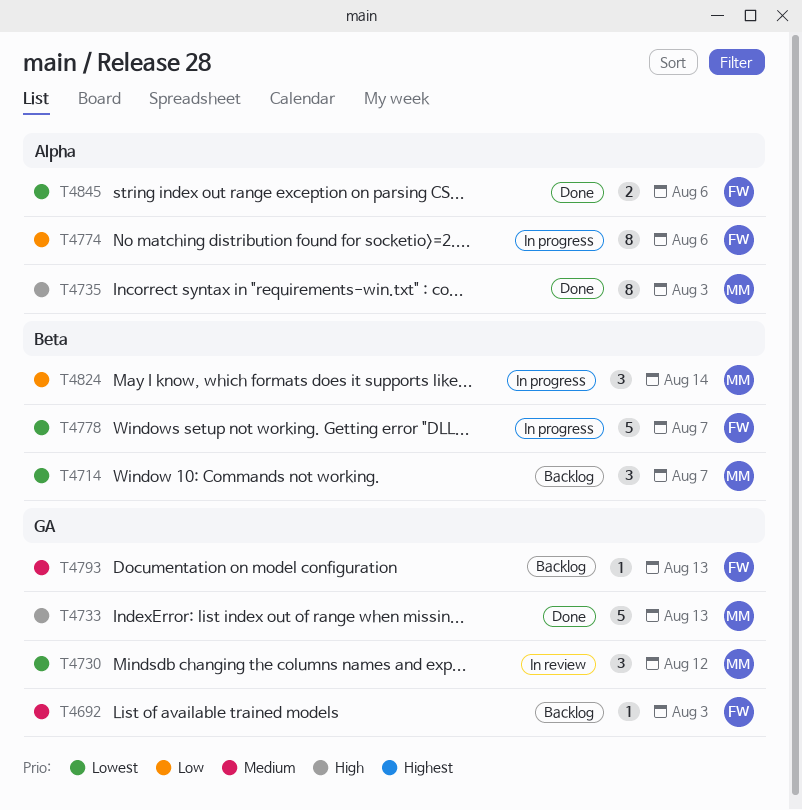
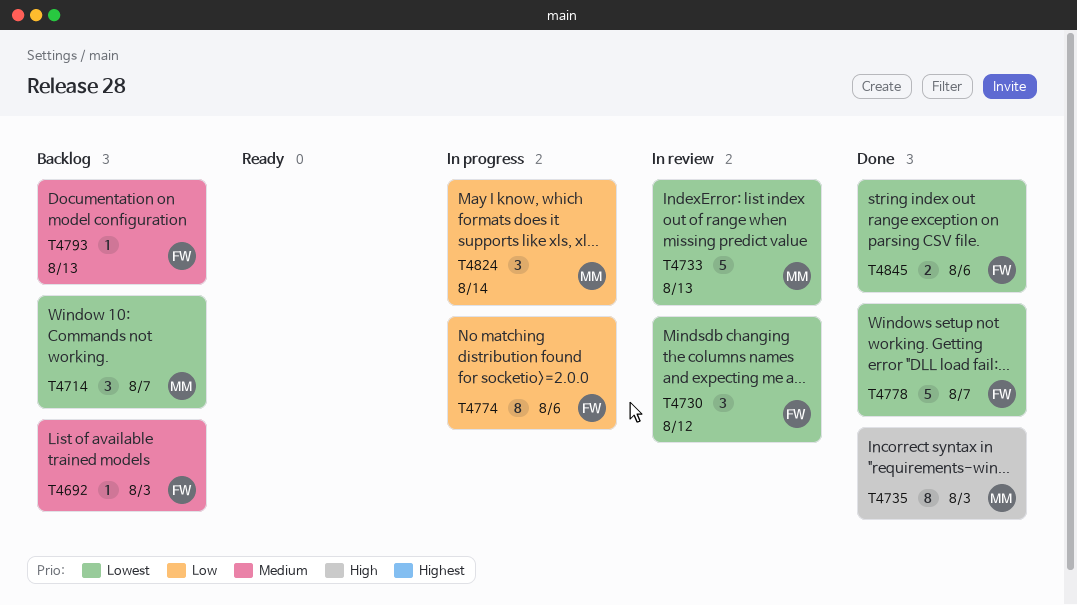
T4730, owner: MM -> FW
T4733, status: Done -> In review
T4733, priority: High -> Lowest
T4778, status: In progress -> Done

